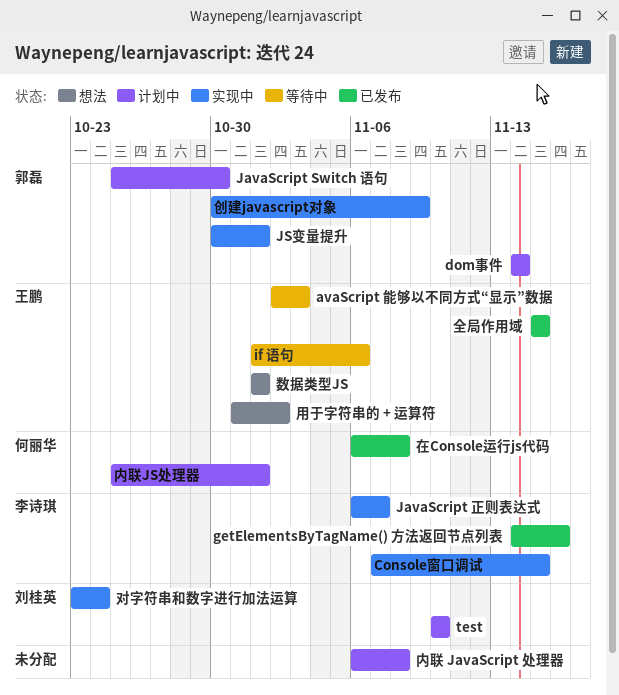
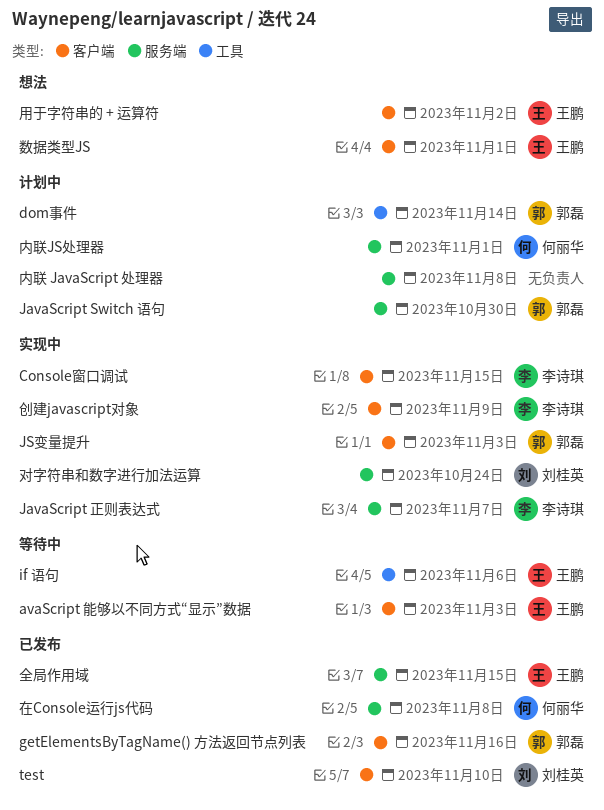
getElementsByTagName() 方法返回节点列表, owner: 李诗琪 -> 郭磊
JS变量提升, due: Nov 1 -> Nov 3
test, status: 计划中 -> 已发布
创建javascript对象, owner: 郭磊 -> 李诗琪

